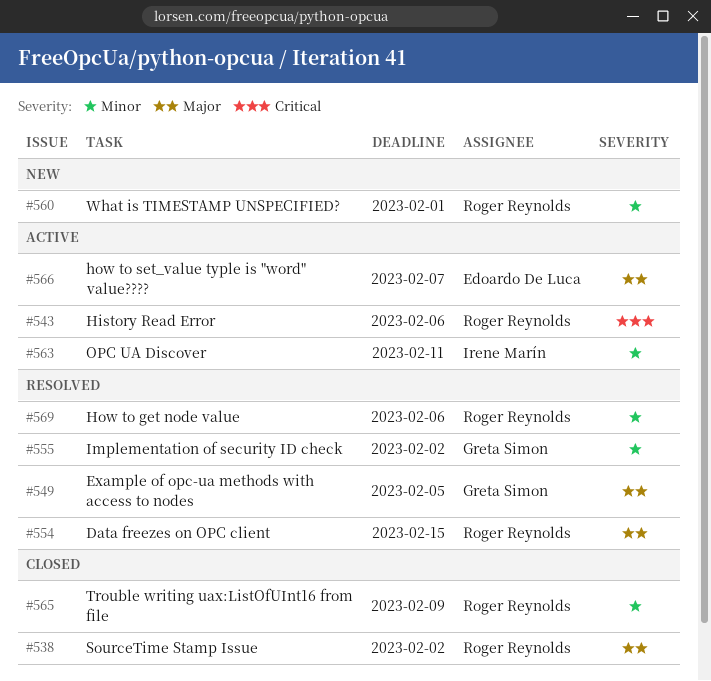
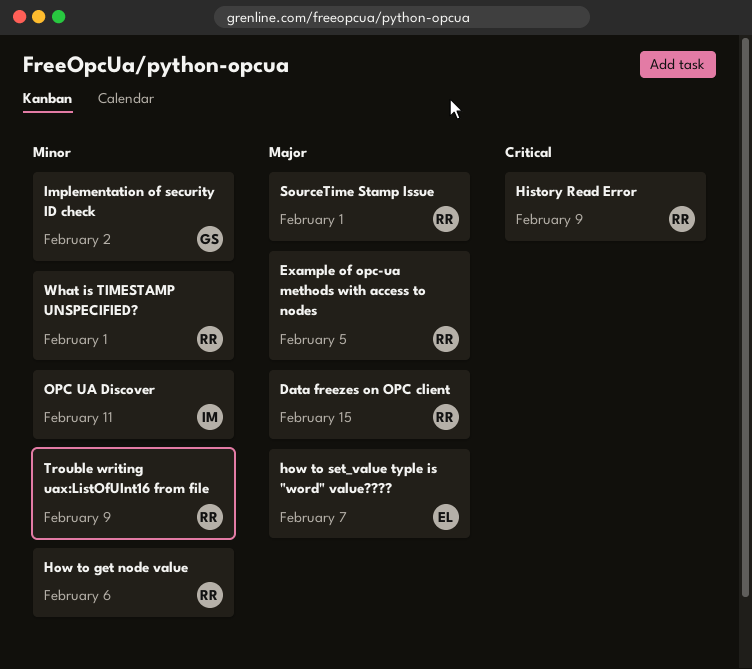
Example of opc-ua methods with access to nodes, owner: Greta Simon -> Roger Reynolds
History Read Error, due: Feb 6 -> Feb 9
SourceTime Stamp Issue, due: Feb 2 -> Feb 1

